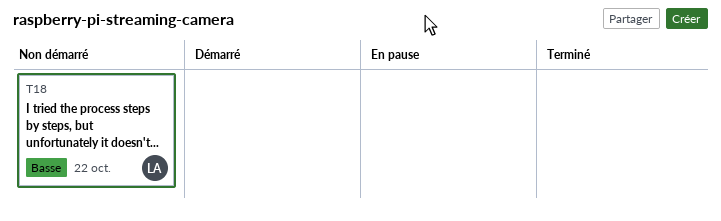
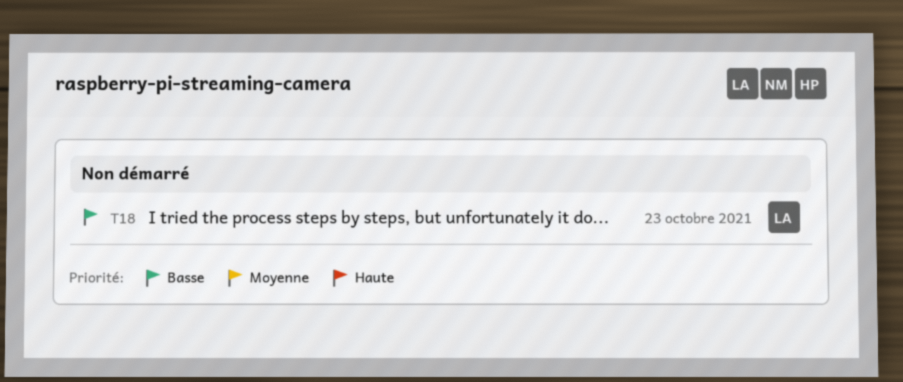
T18, due: Oct 22 -> Oct 23

